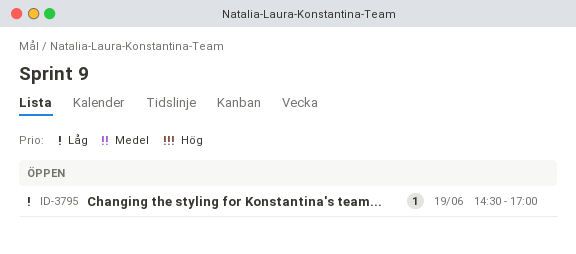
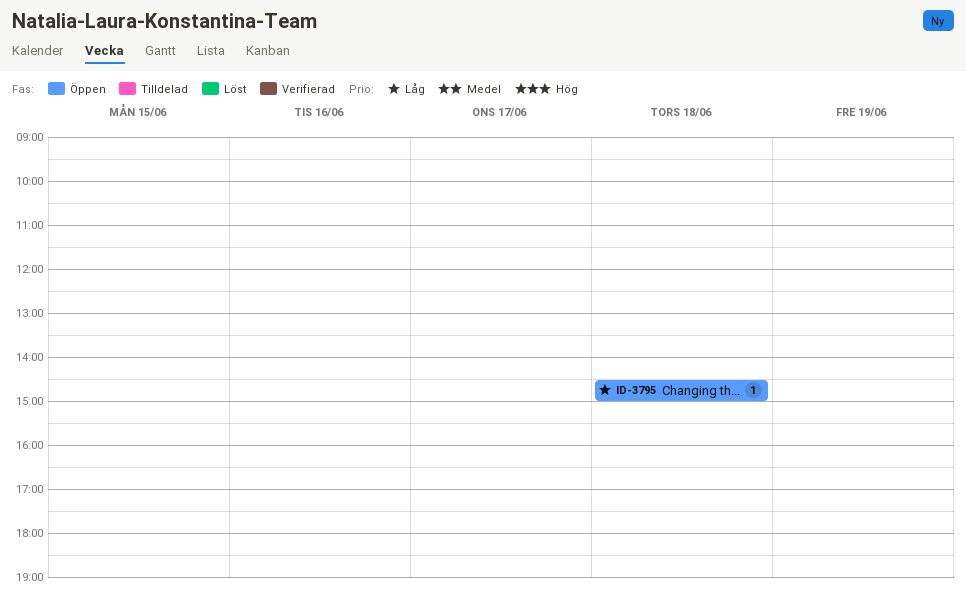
ID-3795, day: Jun 19 -> Jun 18
ID-3795, ends: 17:00 -> 15:00

